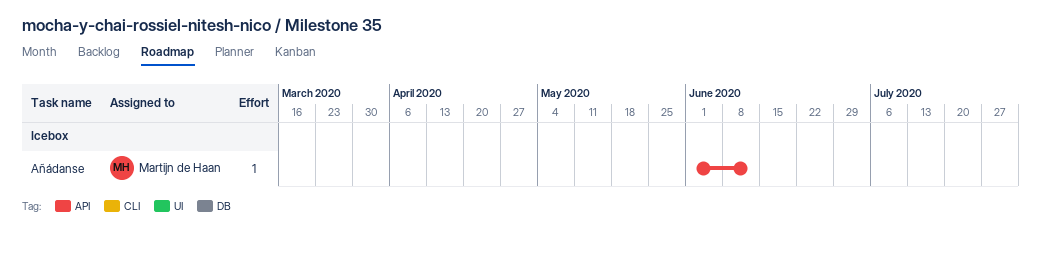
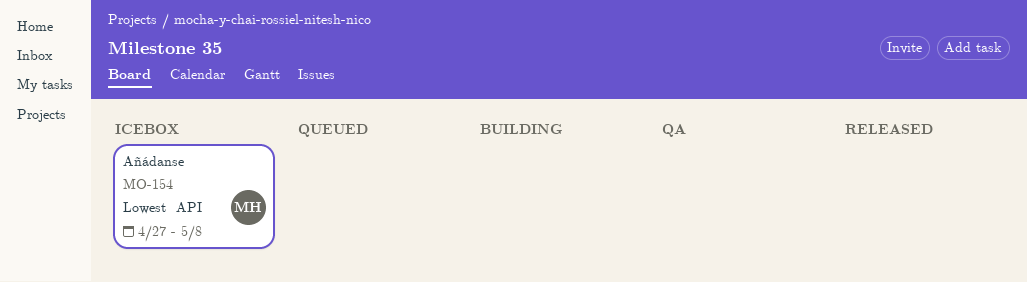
Añádanse, start: Jun 1 -> Apr 27
Añádanse, due: Jun 12 -> May 8

